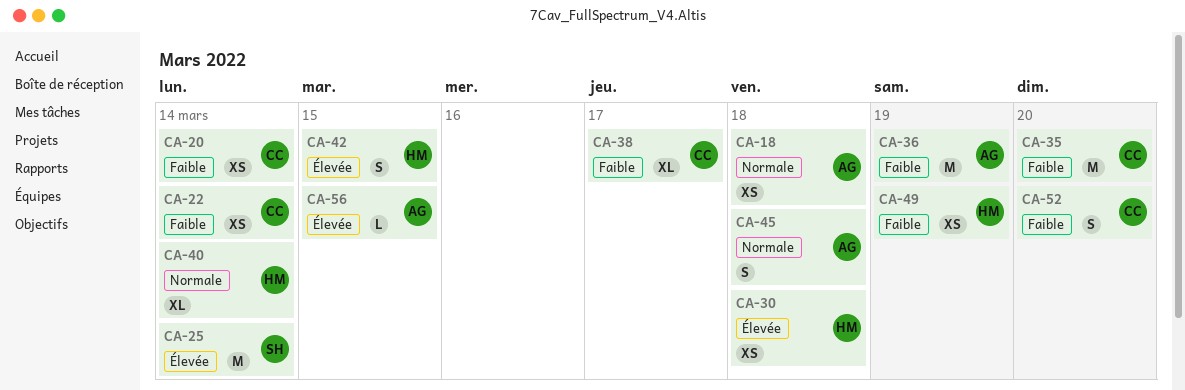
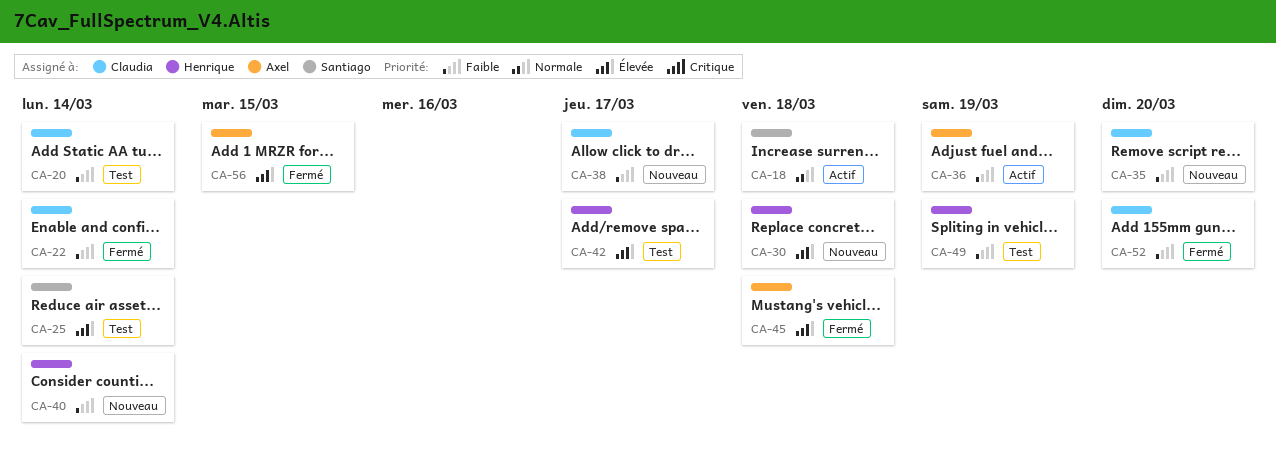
CA-18, owner: Axel -> Santiago
CA-40, priority: Normale -> Faible
CA-42, due: Mar 15 -> Mar 17
CA-45, priority: Normale -> Élevée

